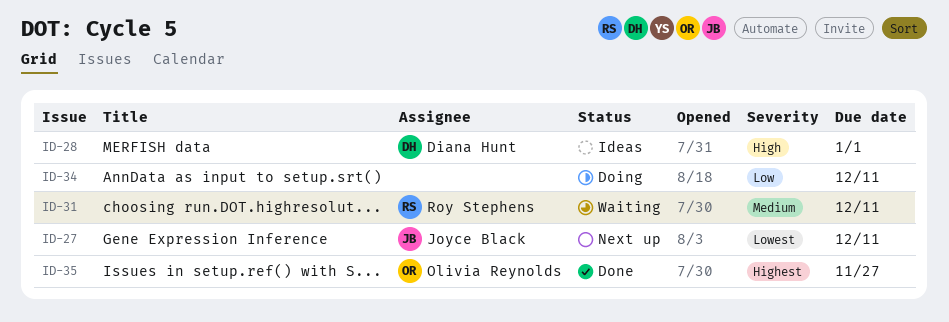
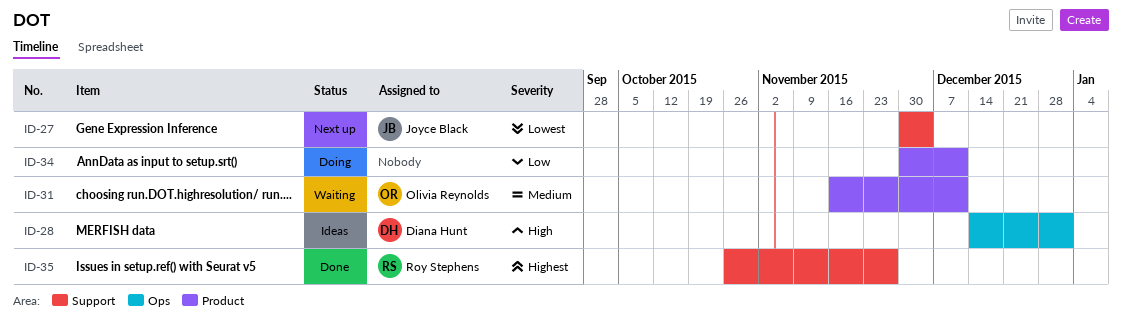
ID-27, due: Dec 11 -> Dec 4
ID-31, owner: Roy Stephens -> Olivia Reynolds
ID-35, owner: Olivia Reynolds -> Roy Stephens

